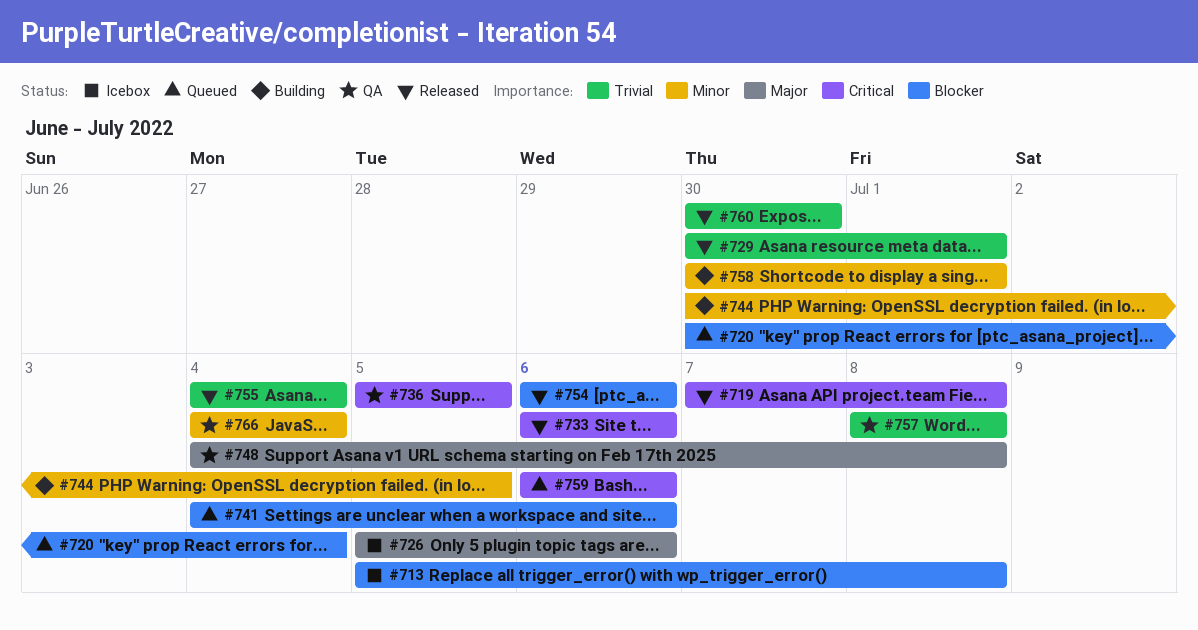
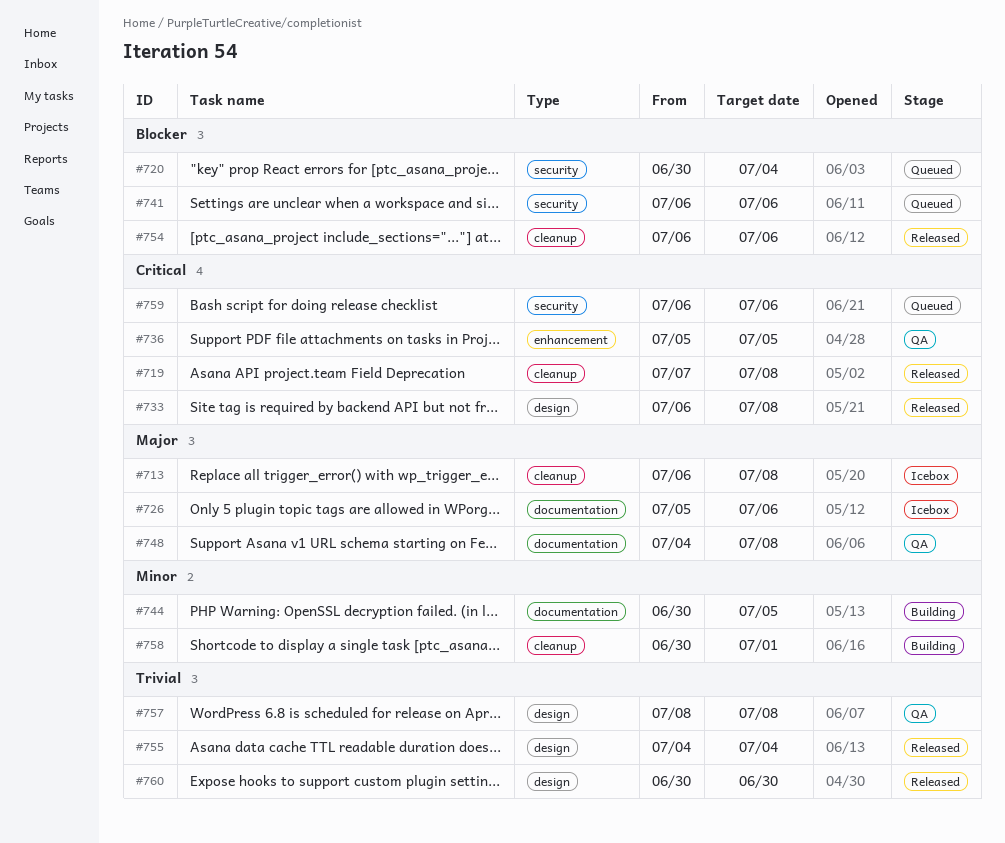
#713, priority: Blocker -> Major
#713, start: Jul 5 -> Jul 6
#729: present -> none
#733, due: Jul 6 -> Jul 8
#741, start: Jul 4 -> Jul 6
#766: present -> none

